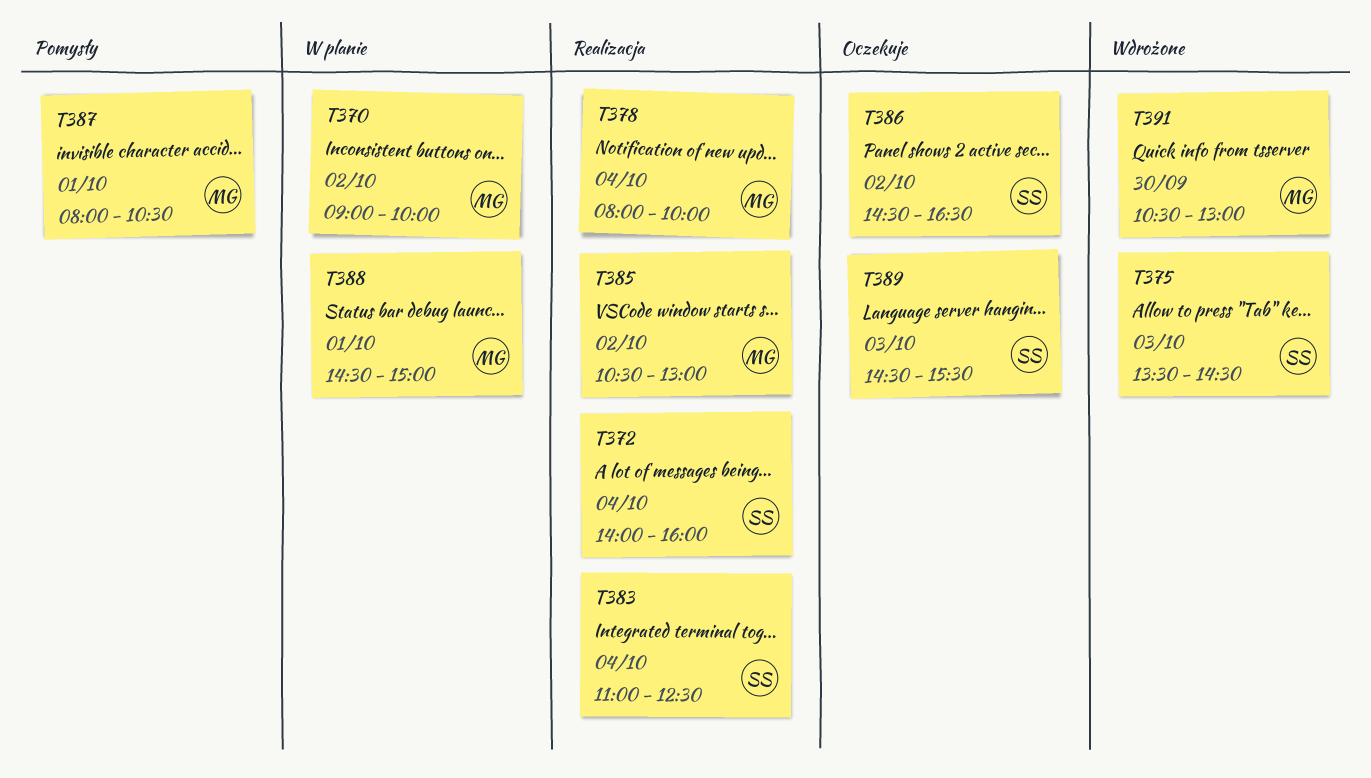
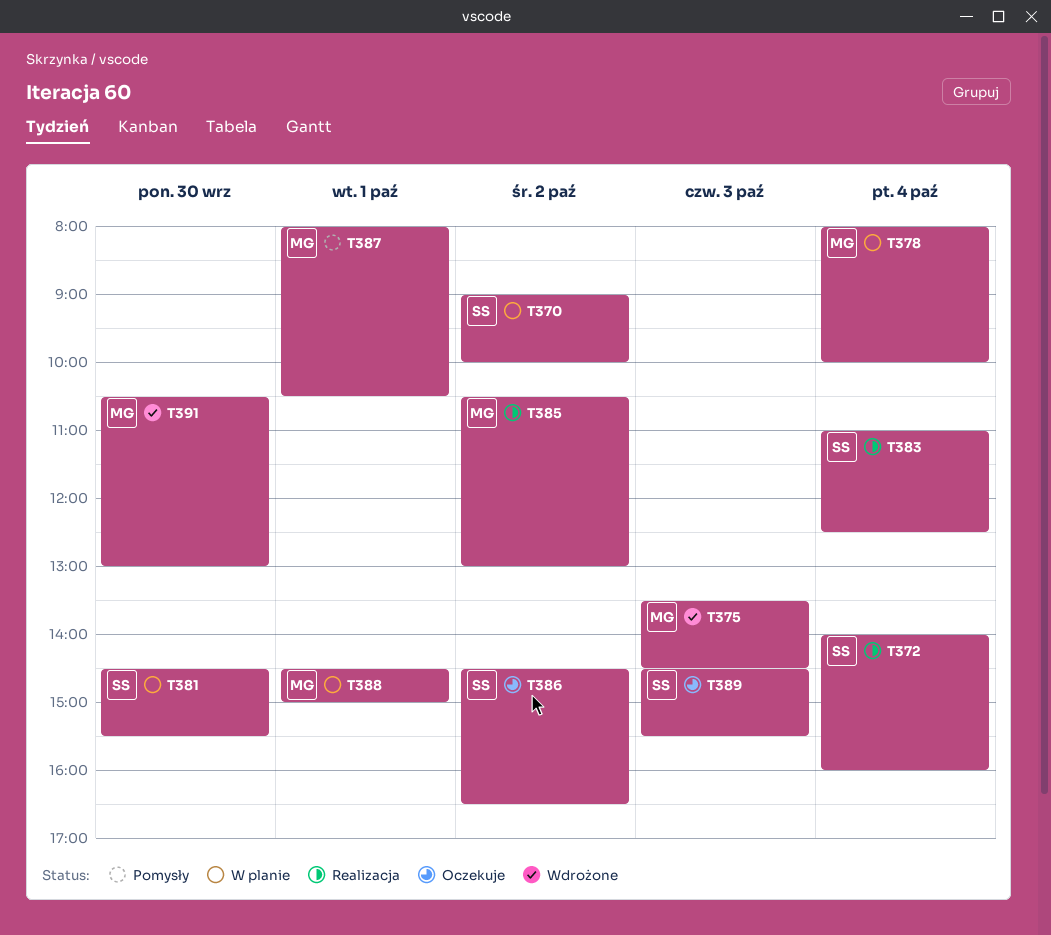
T370, owner: MG -> SS
T375, owner: SS -> MG
T378, status: Realizacja -> W planie
T381: none -> present

